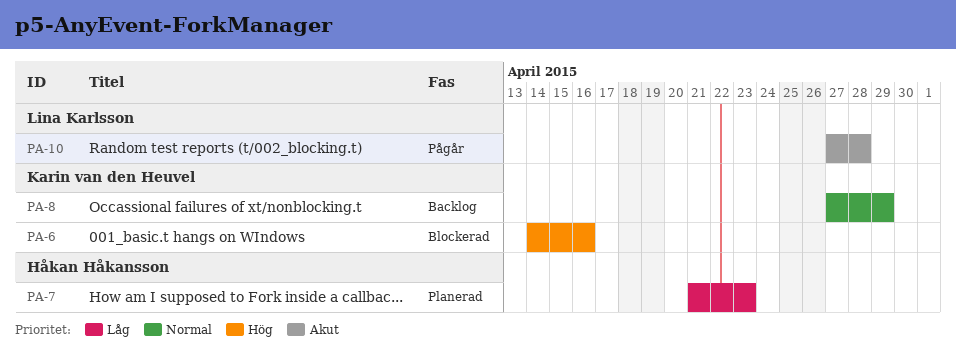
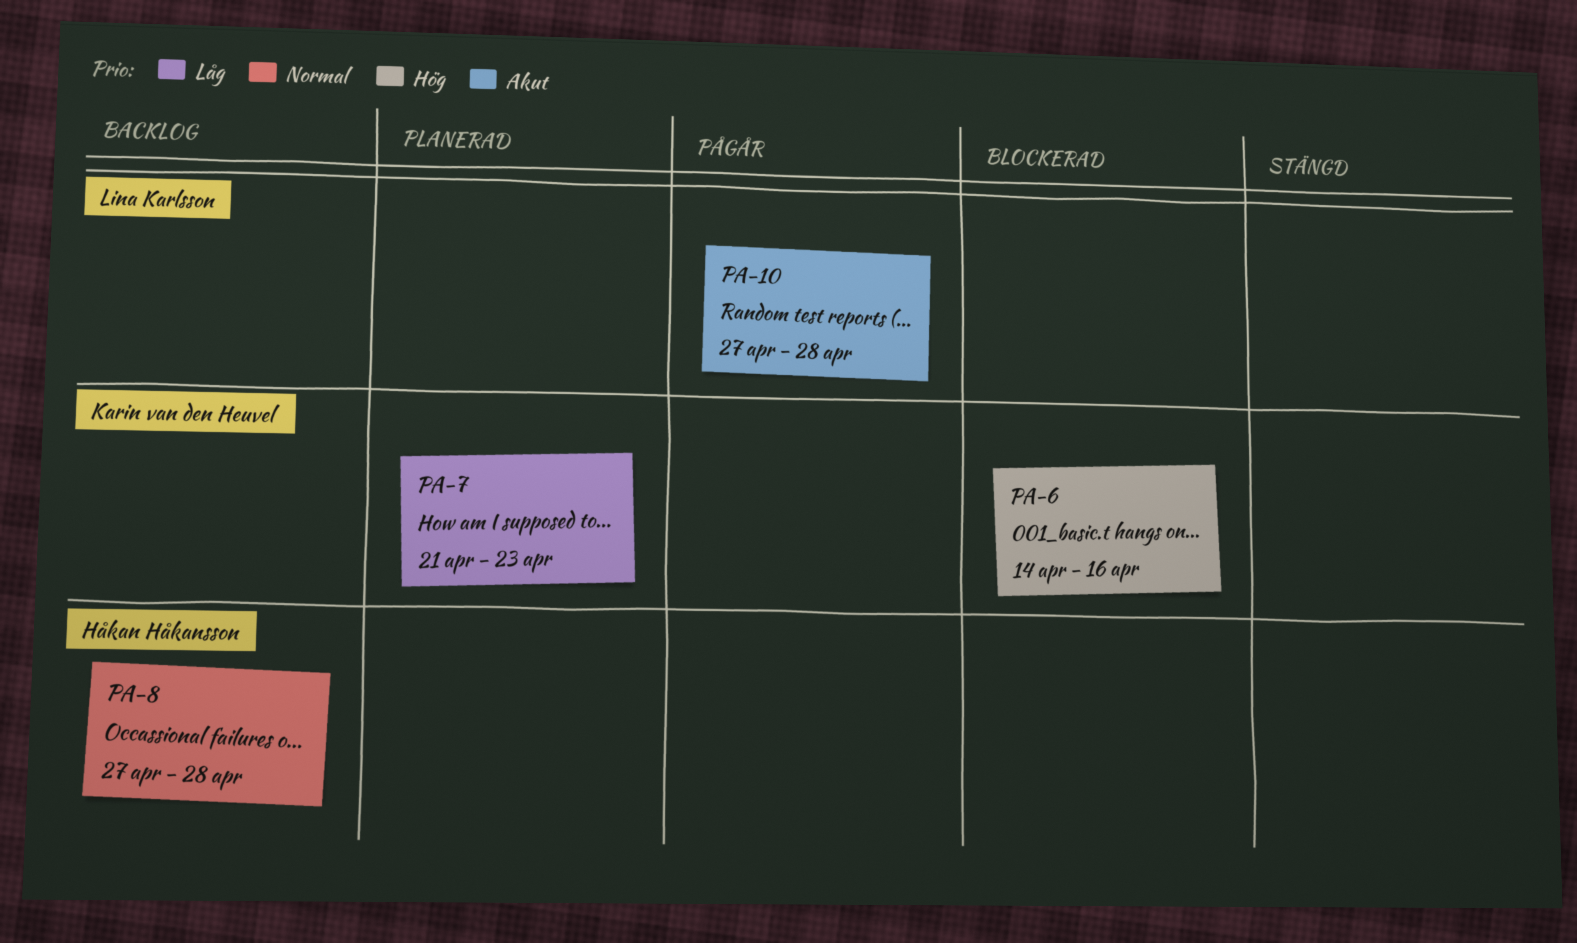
PA-7, owner: Håkan Håkansson -> Karin van den Heuvel
PA-8, owner: Karin van den Heuvel -> Håkan Håkansson
PA-8, due: Apr 29 -> Apr 28

